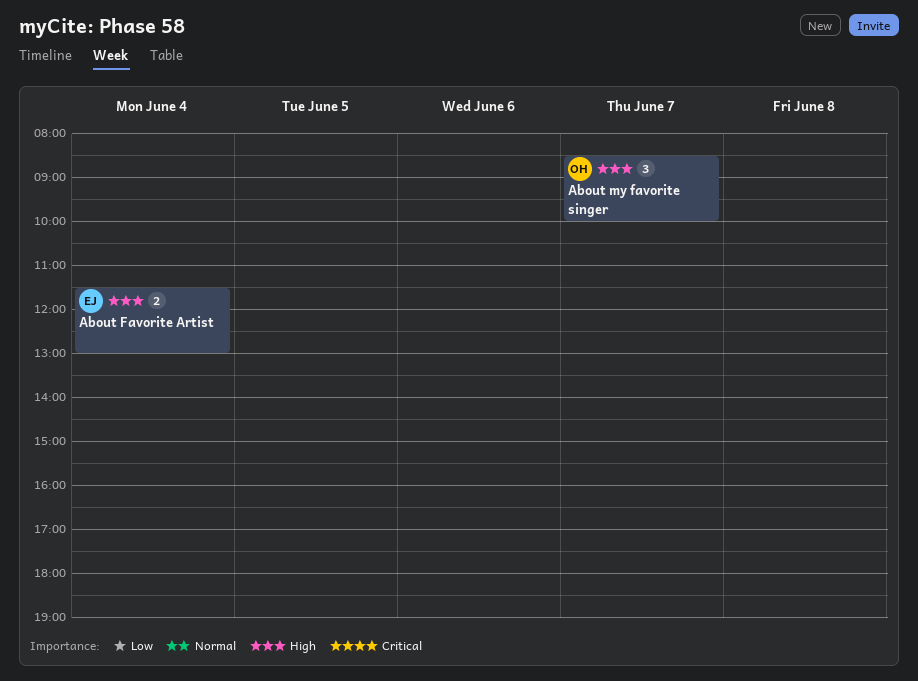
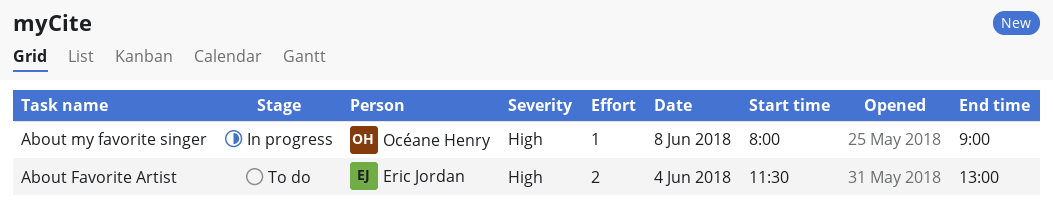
About my favorite singer, estimate: 3 -> 1
About my favorite singer, day: Jun 7 -> Jun 8
About my favorite singer, begins: 08:30 -> 08:00
About my favorite singer, ends: 10:00 -> 09:00

